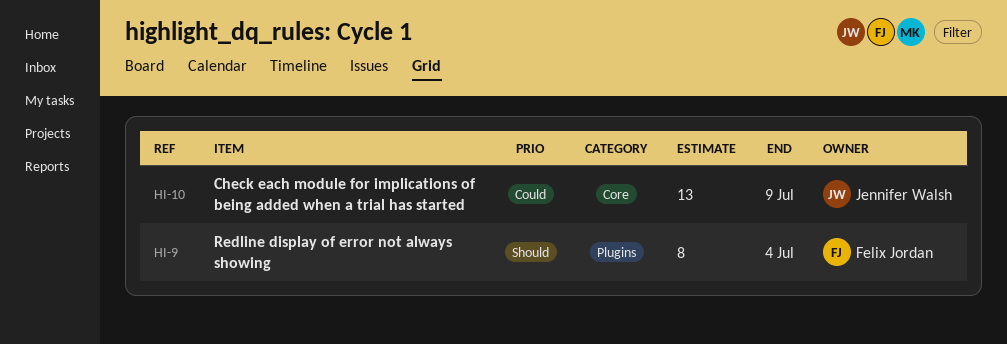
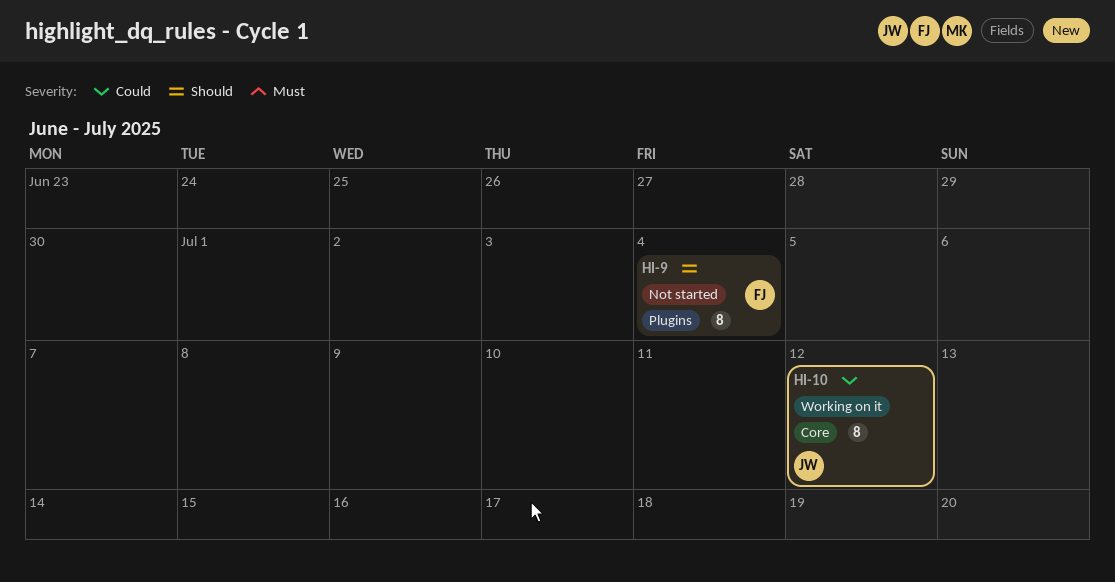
HI-10, estimate: 13 -> 8
HI-10, due: Jul 9 -> Jul 12

